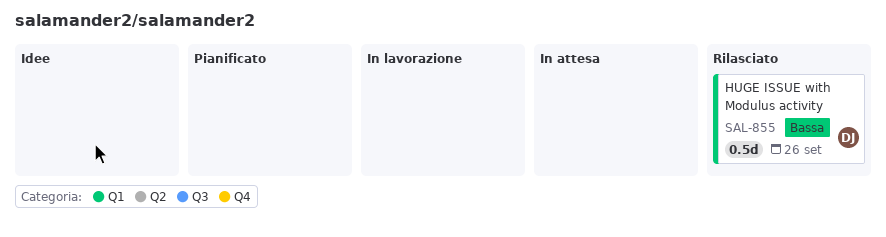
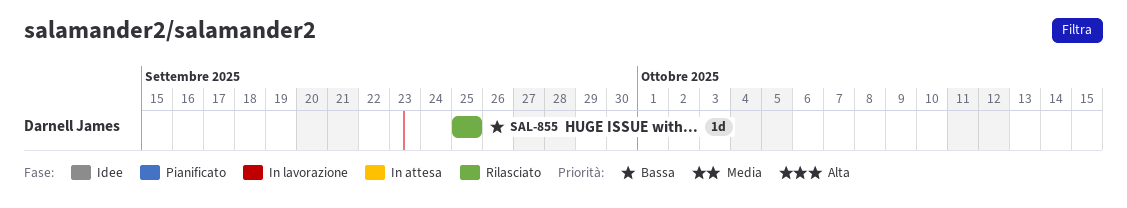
SAL-855, estimate: 0.5d -> 1d
SAL-855, due: Sep 26 -> Sep 25

